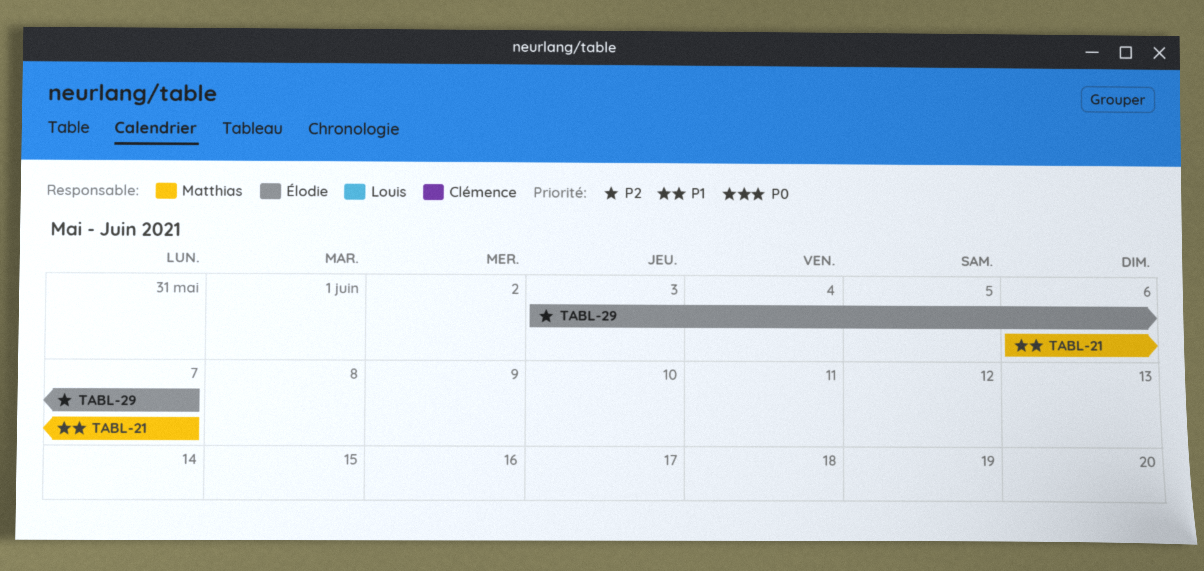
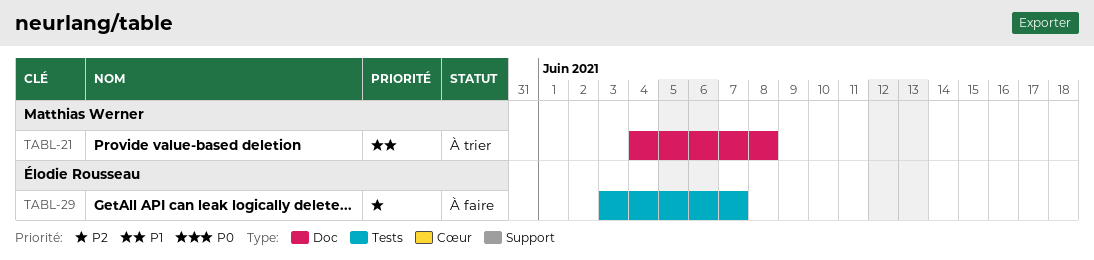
TABL-21, start: Jun 6 -> Jun 4
TABL-21, due: Jun 7 -> Jun 8

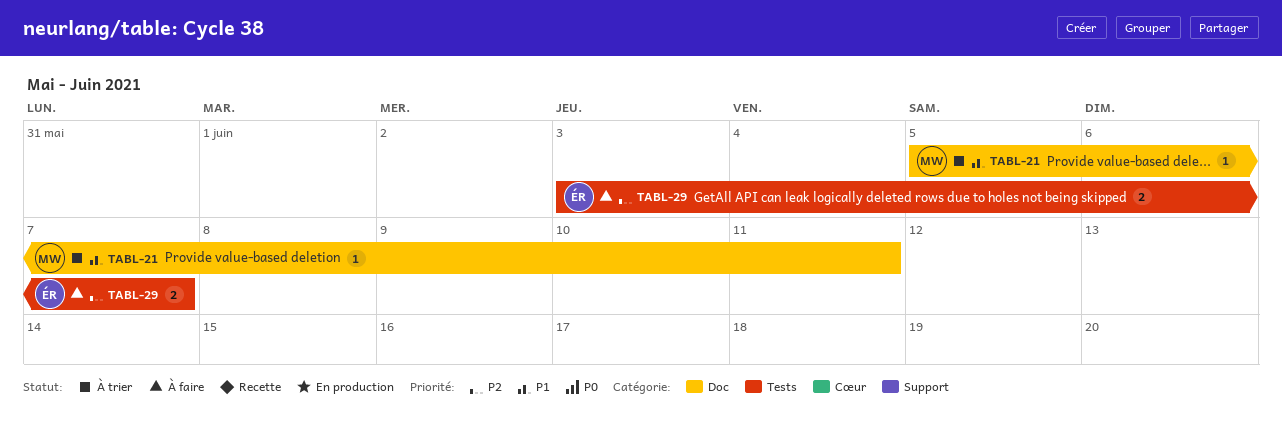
TABL-21, start: Jun 4 -> Jun 5
TABL-21, due: Jun 8 -> Jun 11

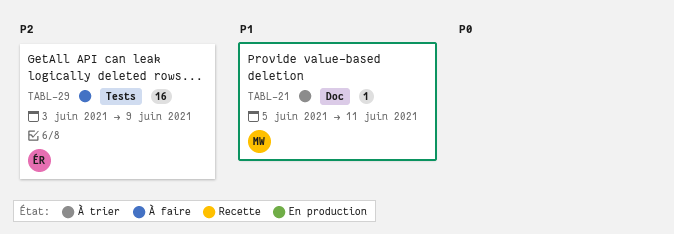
TABL-29, estimate: 2 -> 16
TABL-29, due: Jun 7 -> Jun 9

